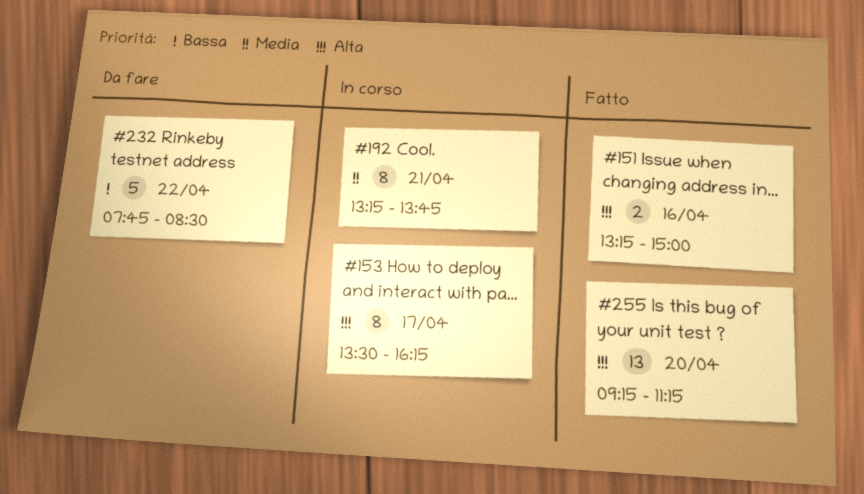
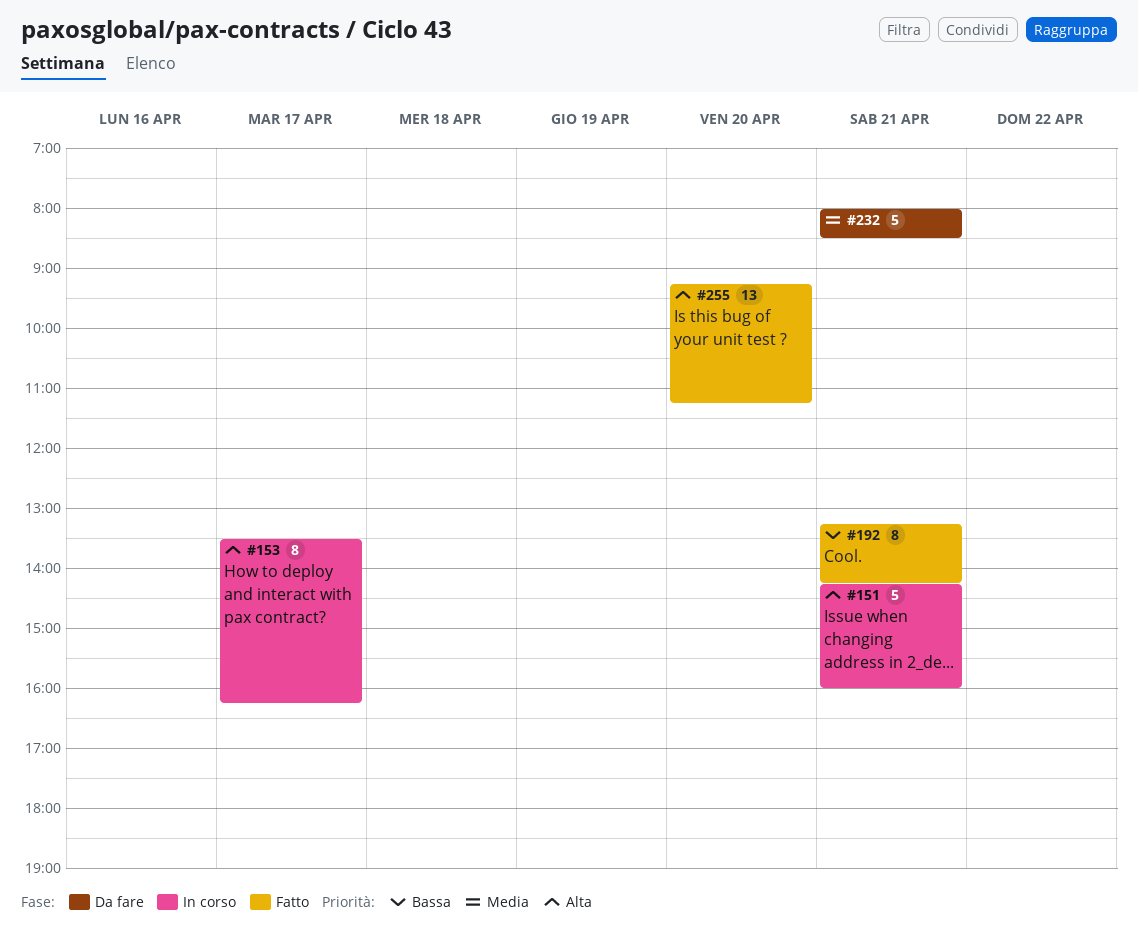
#151, status: Fatto -> In corso
#151, estimate: 2 -> 5
#151, day: Apr 16 -> Apr 21
#151, begins: 13:15 -> 14:15
#151, ends: 15:00 -> 16:00
#192, status: In corso -> Fatto
#192, priority: Media -> Bassa
#192, ends: 13:45 -> 14:15
#232, priority: Bassa -> Media
#232, day: Apr 22 -> Apr 21
#232, begins: 07:45 -> 08:00

